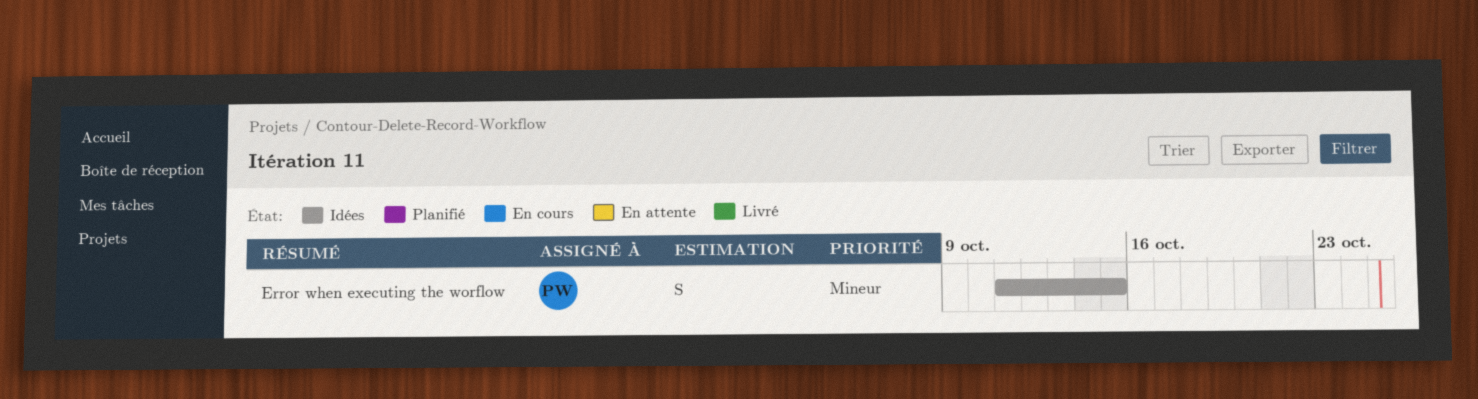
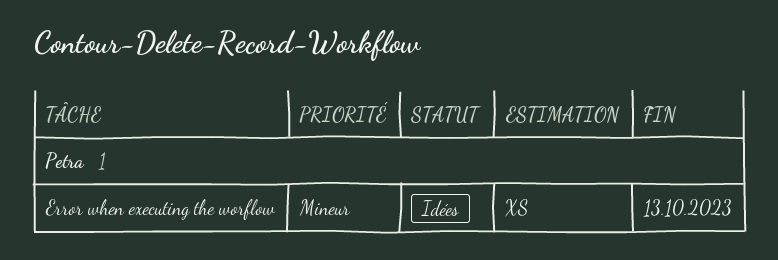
Error when executing the worflow, estimate: S -> XS
Error when executing the worflow, due: Oct 15 -> Oct 13

